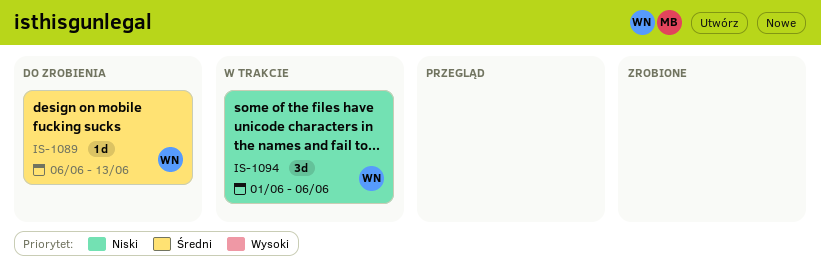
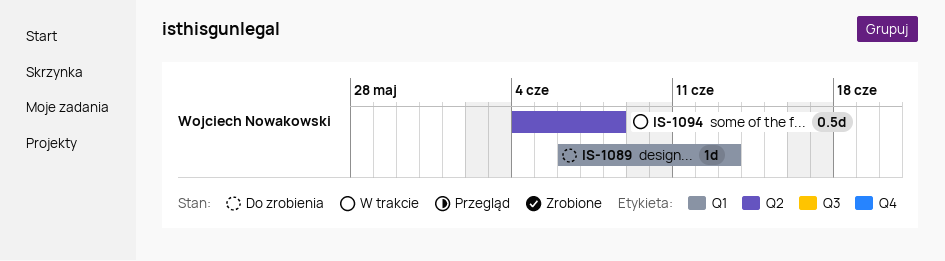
IS-1094, estimate: 3d -> 0.5d
IS-1094, start: Jun 1 -> Jun 4
IS-1094, due: Jun 6 -> Jun 8

